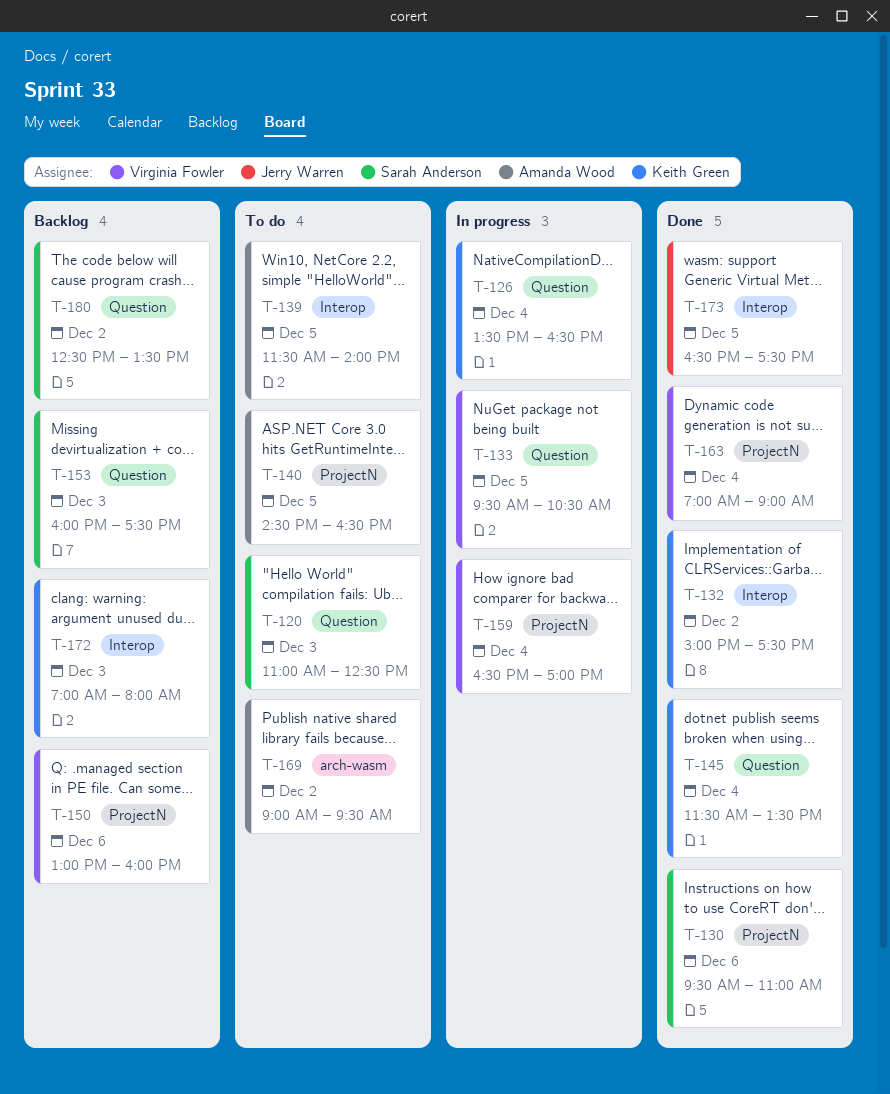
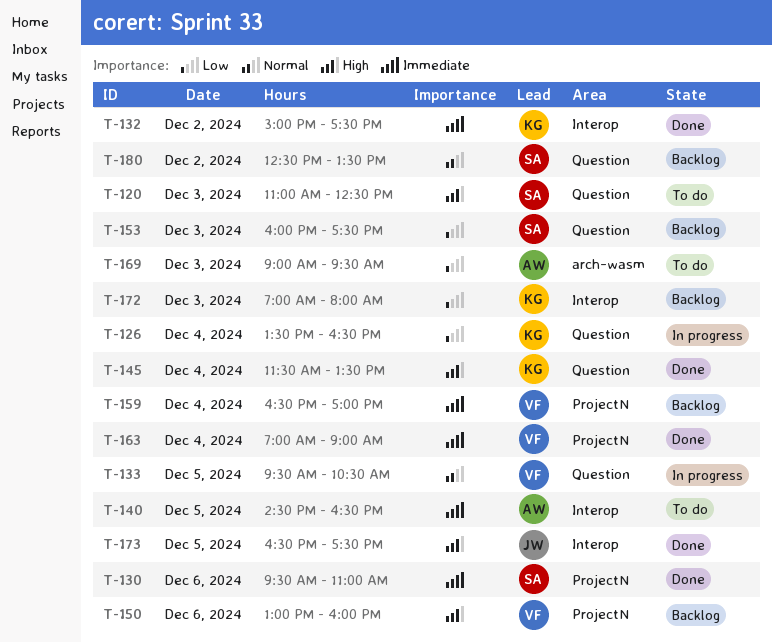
T-139: present -> none
T-140, label: ProjectN -> Interop
T-159, status: In progress -> Backlog
T-169, day: Dec 2 -> Dec 3

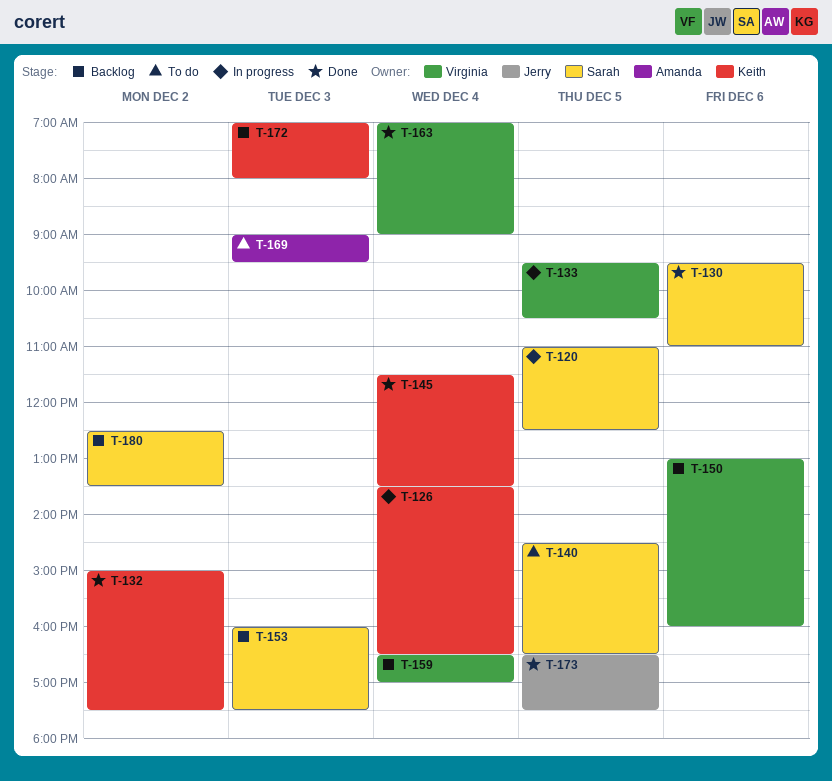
T-120, status: To do -> In progress
T-120, day: Dec 3 -> Dec 5
T-140, owner: Amanda -> Sarah

